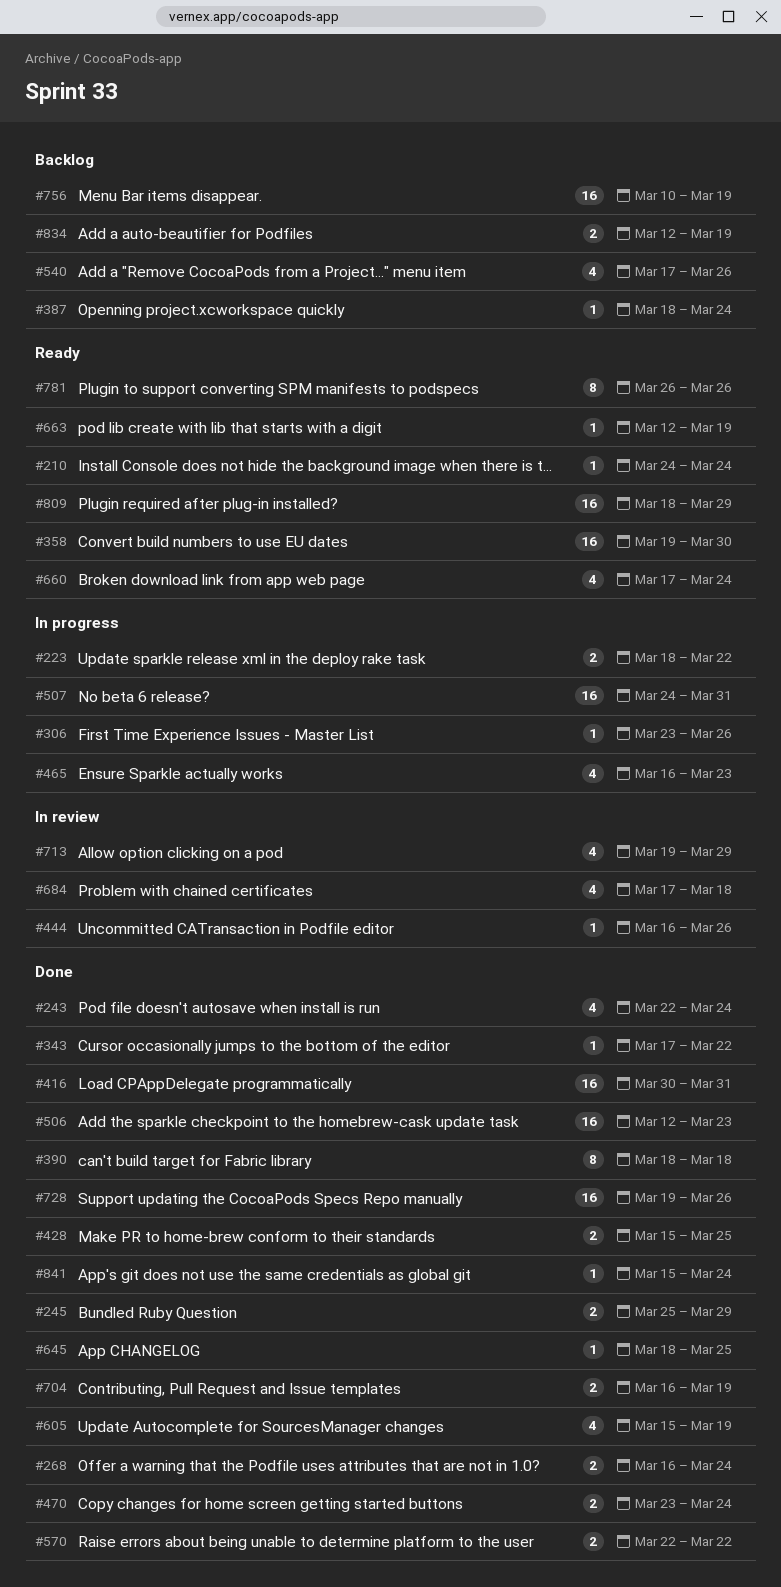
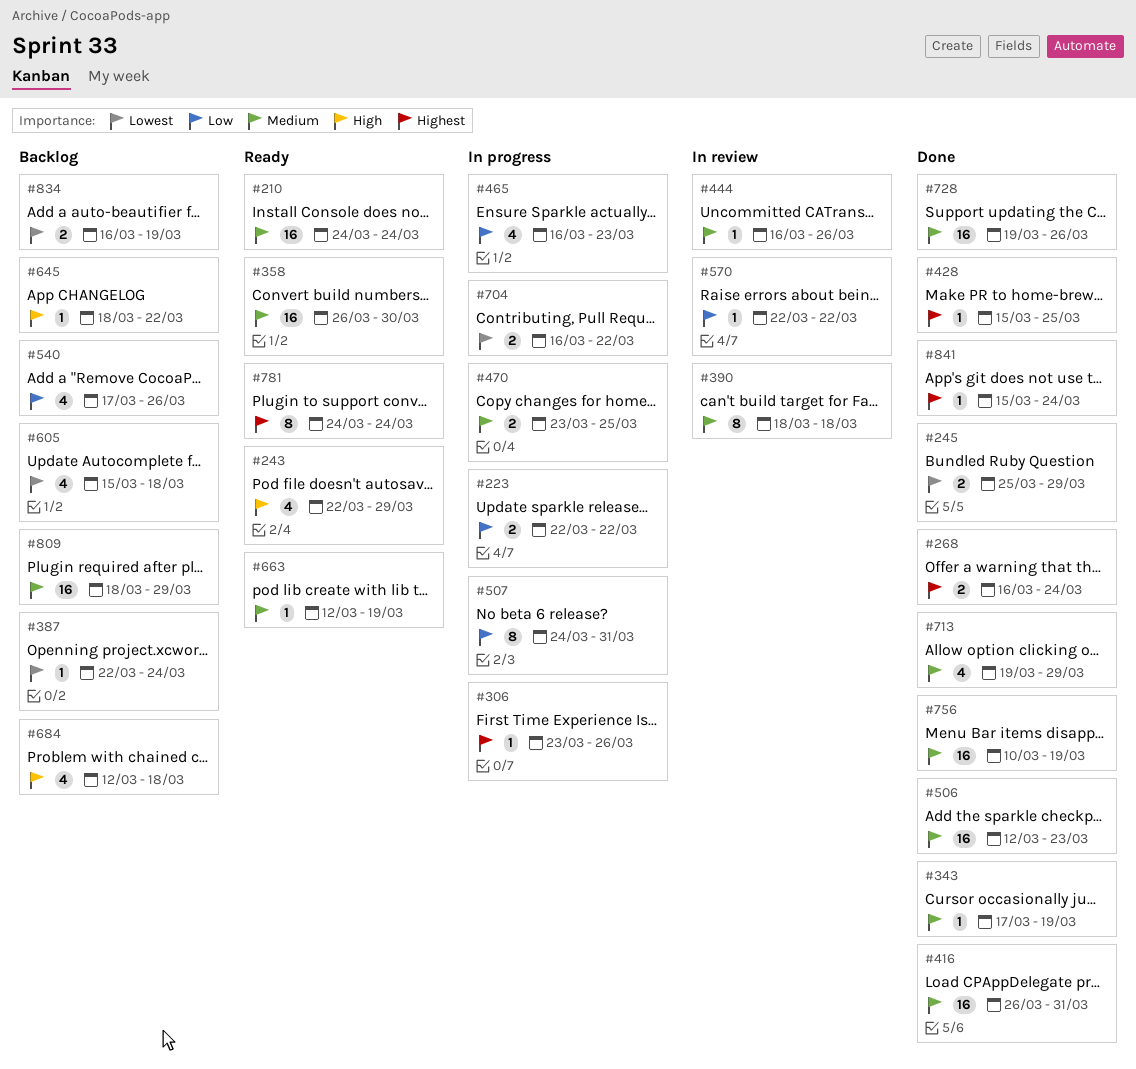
#210, estimate: 1 -> 16
#223, start: Mar 18 -> Mar 22
#243, status: Done -> Ready
#243, due: Mar 24 -> Mar 29
#343, due: Mar 22 -> Mar 19
#358, start: Mar 19 -> Mar 26
#387, start: Mar 18 -> Mar 22
#390, status: Done -> In review
#416, start: Mar 30 -> Mar 26
#428, estimate: 2 -> 1
#470, status: Done -> In progress
#470, due: Mar 24 -> Mar 25
#507, estimate: 16 -> 8
#570, status: Done -> In review
#570, estimate: 2 -> 1
#605, status: Done -> Backlog
#605, due: Mar 19 -> Mar 18
#645, status: Done -> Backlog
#645, due: Mar 25 -> Mar 22
#660: present -> none
#684, status: In review -> Backlog
#684, start: Mar 17 -> Mar 12
#704, status: Done -> In progress
#704, due: Mar 19 -> Mar 22
#713, status: In review -> Done
#756, status: Backlog -> Done
#781, start: Mar 26 -> Mar 24
#781, due: Mar 26 -> Mar 24
#809, status: Ready -> Backlog
#834, start: Mar 12 -> Mar 16

